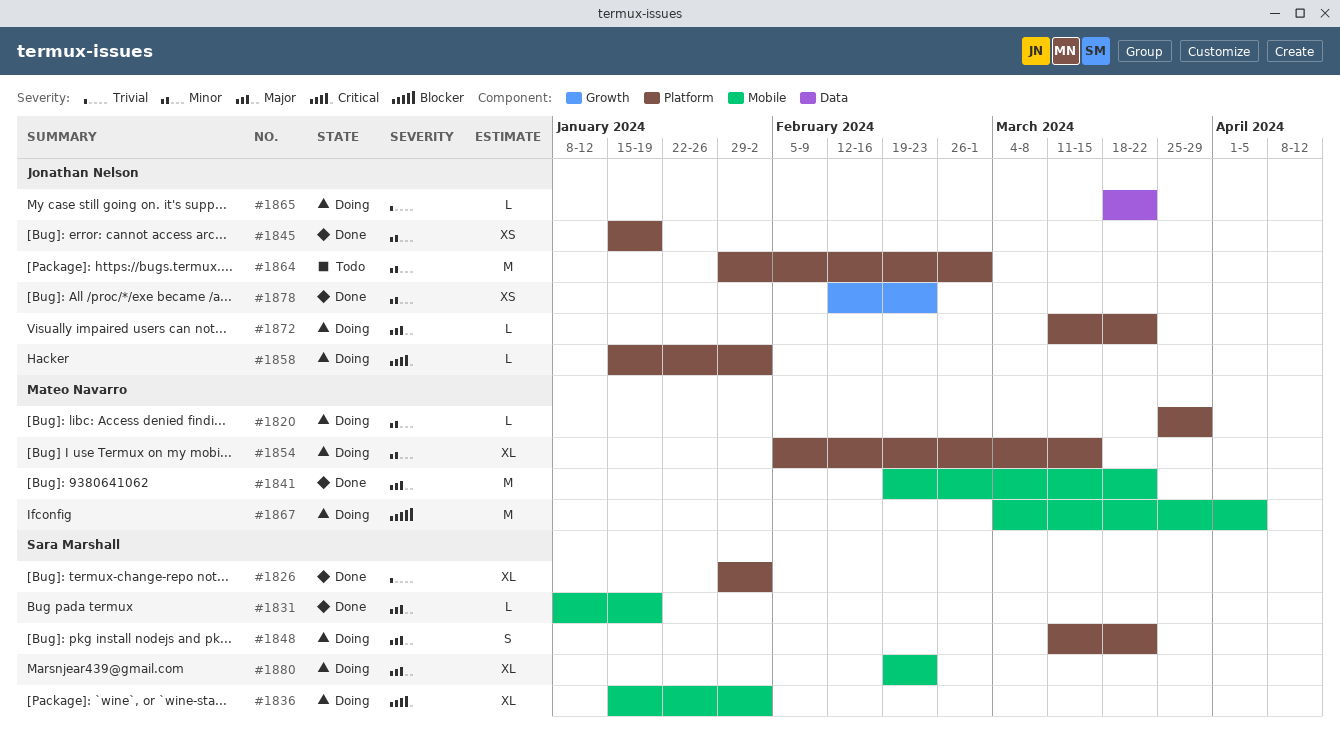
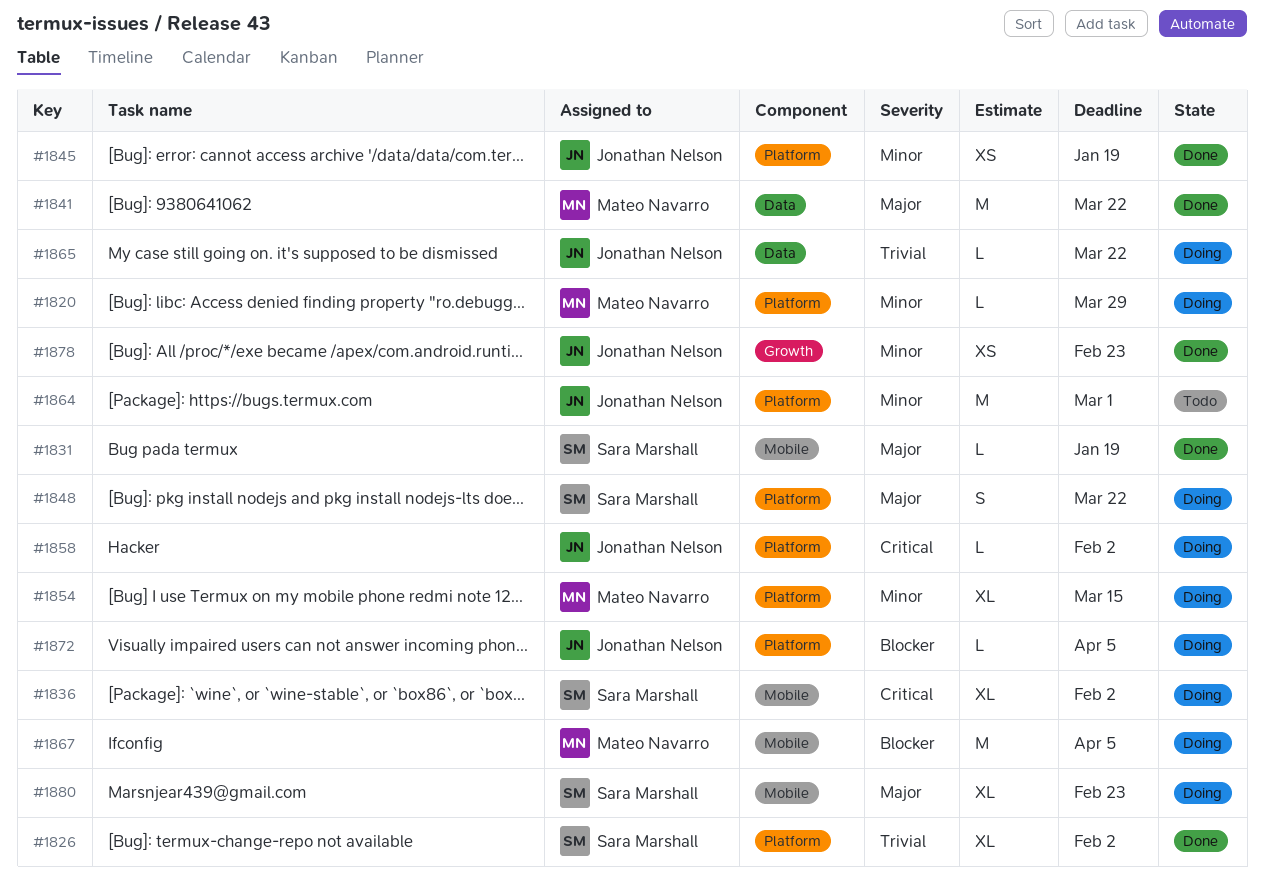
#1841, label: Mobile -> Data
#1872, priority: Major -> Blocker
#1872, due: Mar 22 -> Apr 5

